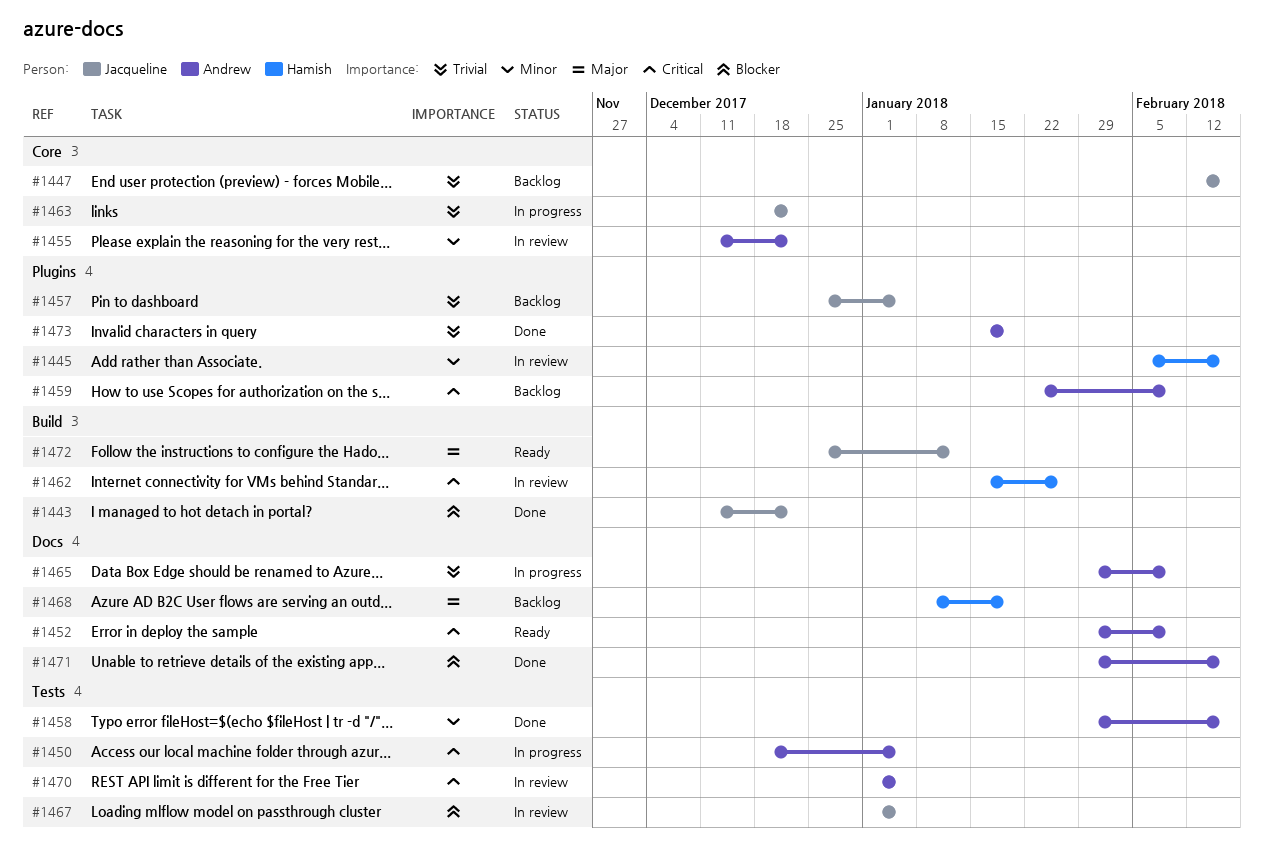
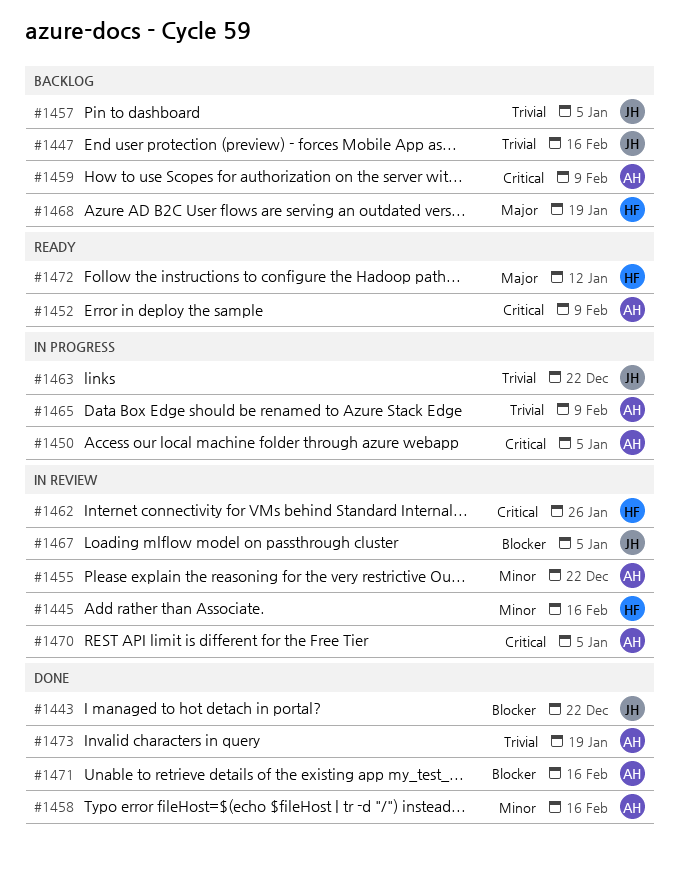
#1472, owner: Jacqueline -> Hamish

